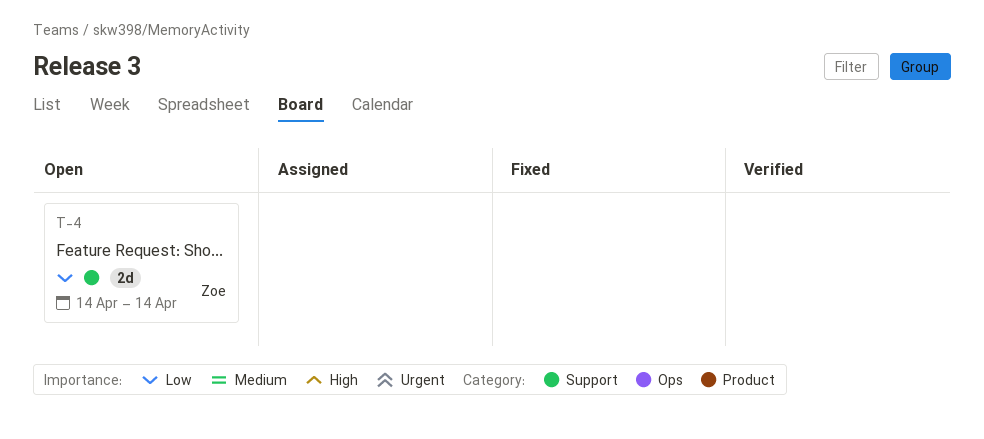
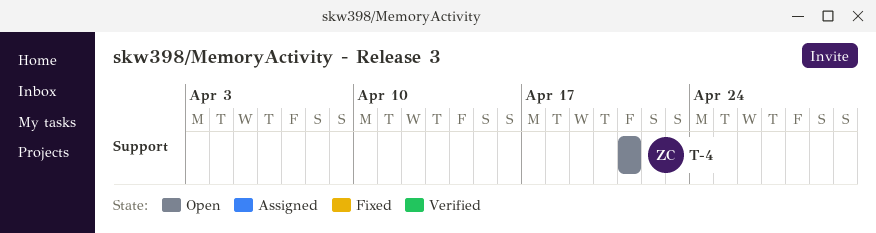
T-4, start: Apr 14 -> Apr 21
T-4, due: Apr 14 -> Apr 21

